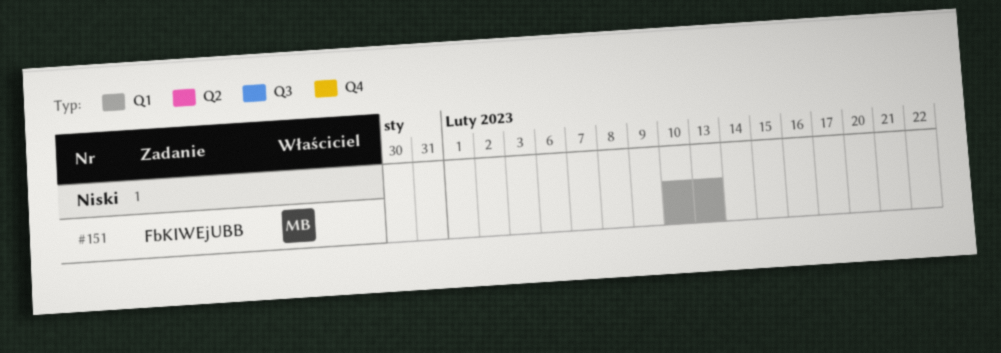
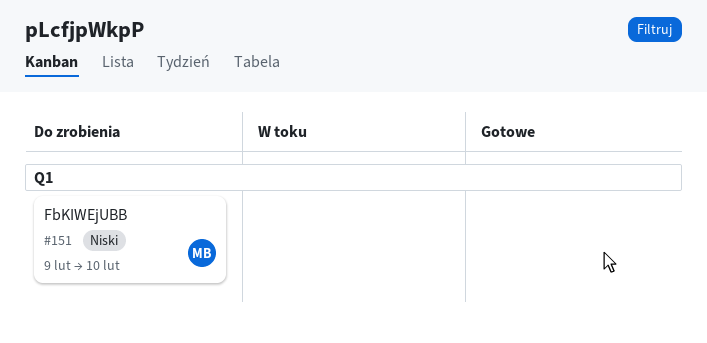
#151, start: Feb 10 -> Feb 9
#151, due: Feb 13 -> Feb 10

